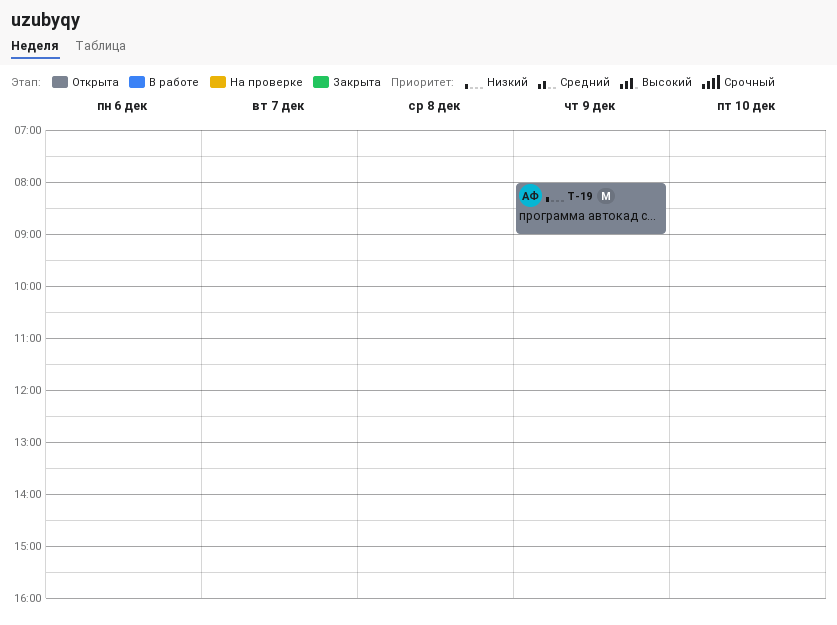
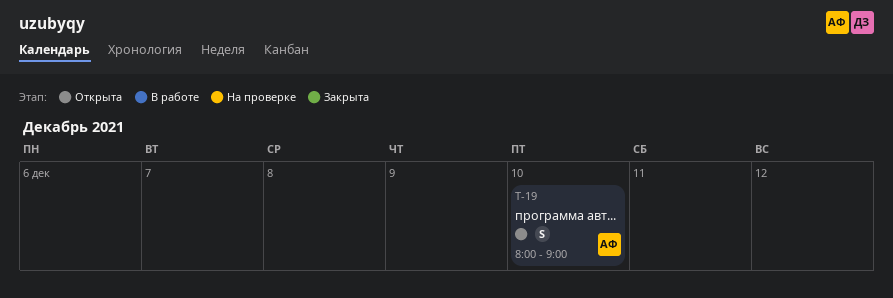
T-19, estimate: M -> S
T-19, day: Dec 9 -> Dec 10

